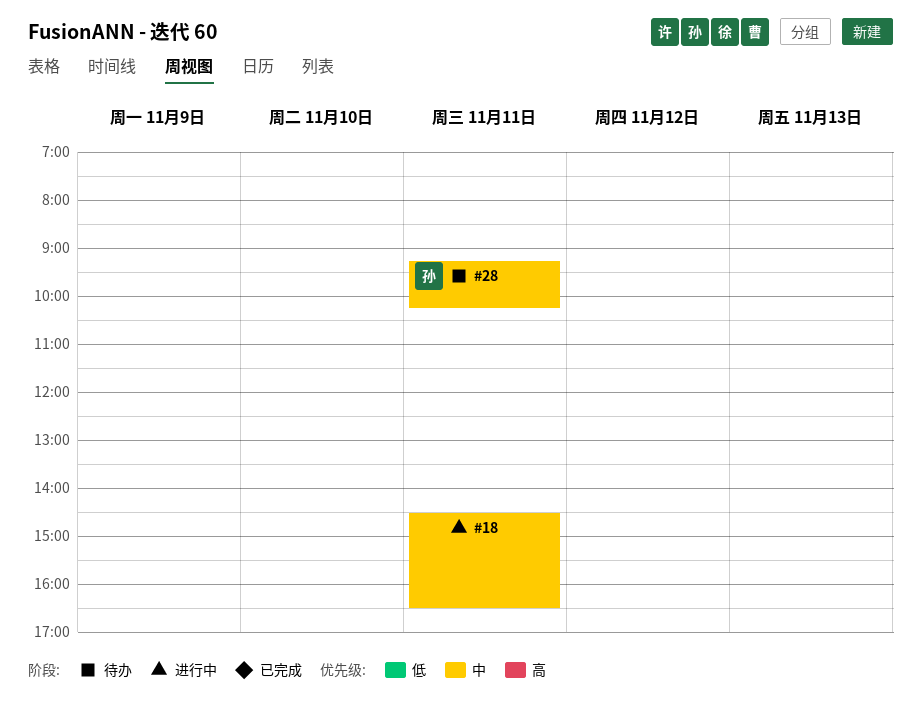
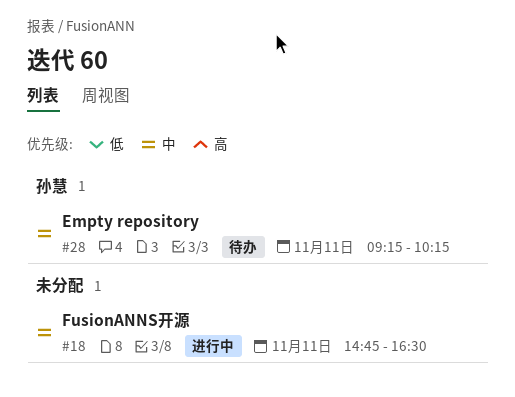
#18, begins: 14:30 -> 14:45

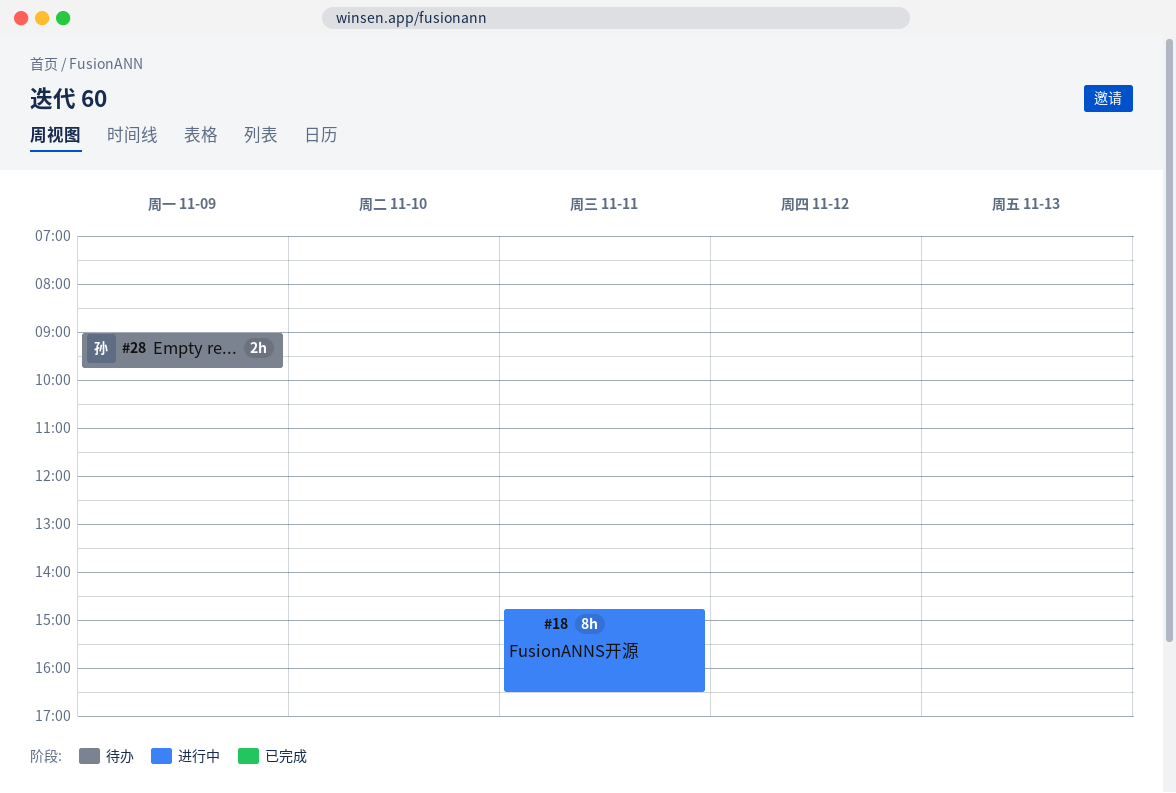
#28, day: Nov 11 -> Nov 9
#28, begins: 09:15 -> 09:00
#28, ends: 10:15 -> 09:45

